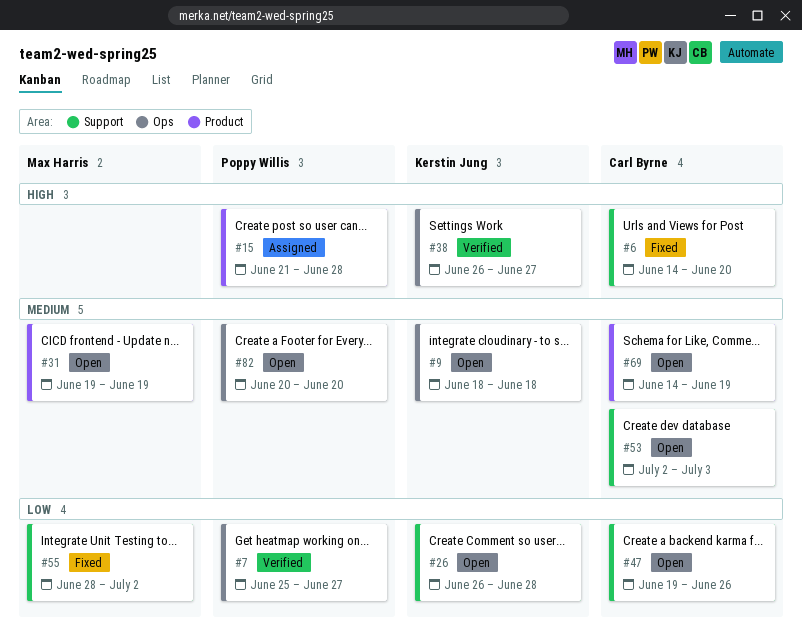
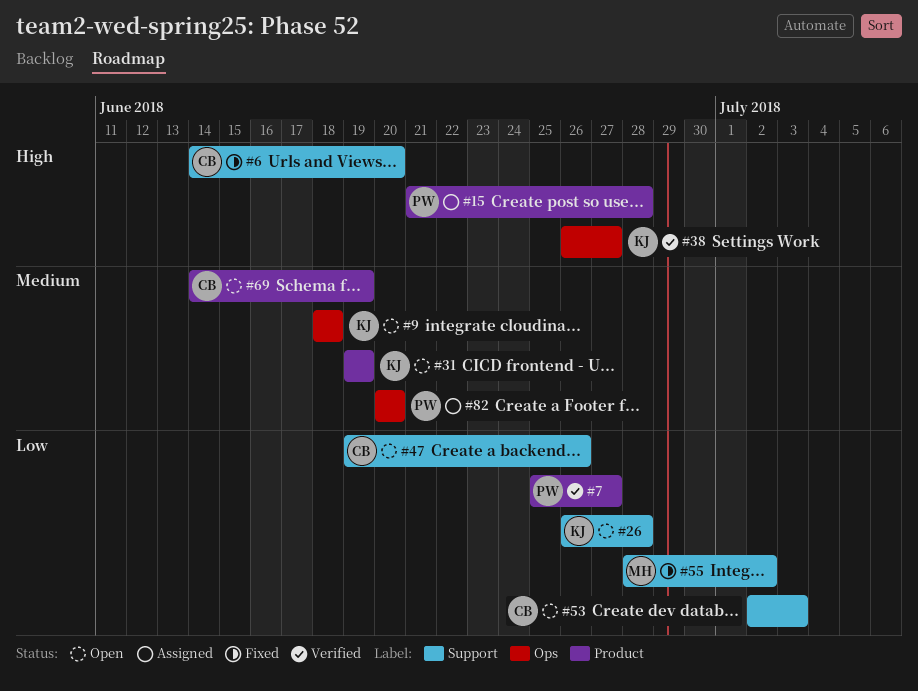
#7, label: Ops -> Product
#31, owner: Max Harris -> Kerstin Jung
#53, priority: Medium -> Low
#82, status: Open -> Assigned

